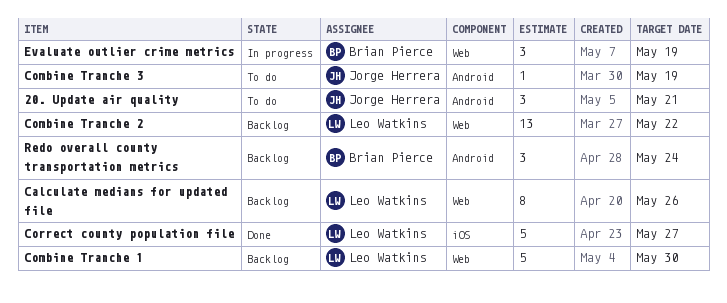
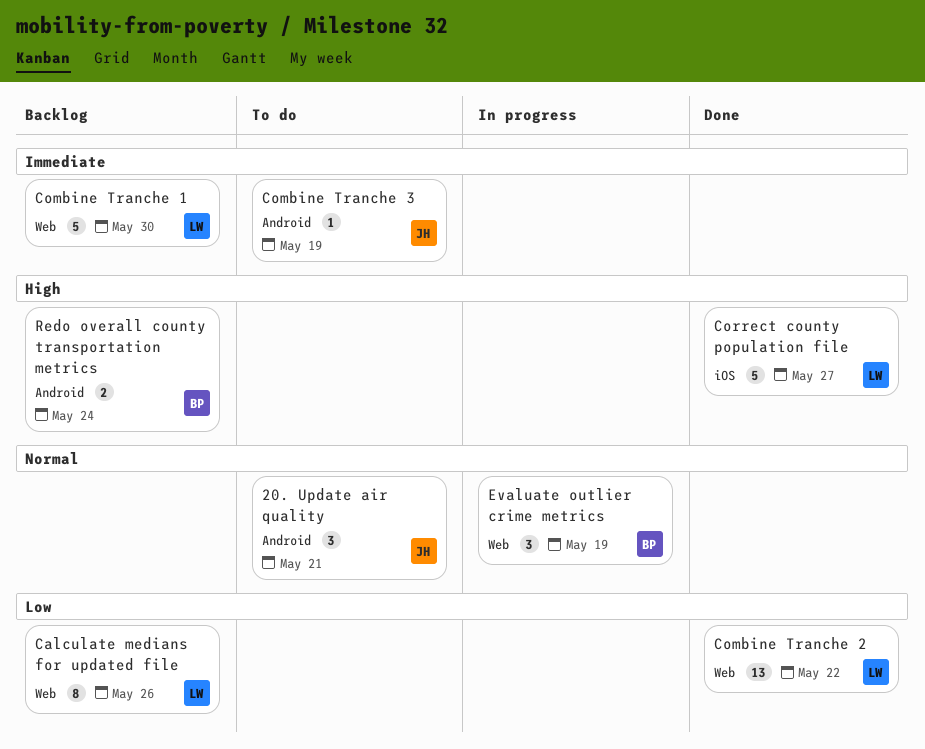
Combine Tranche 2, status: Backlog -> Done
Redo overall county transportation metrics, estimate: 3 -> 2

